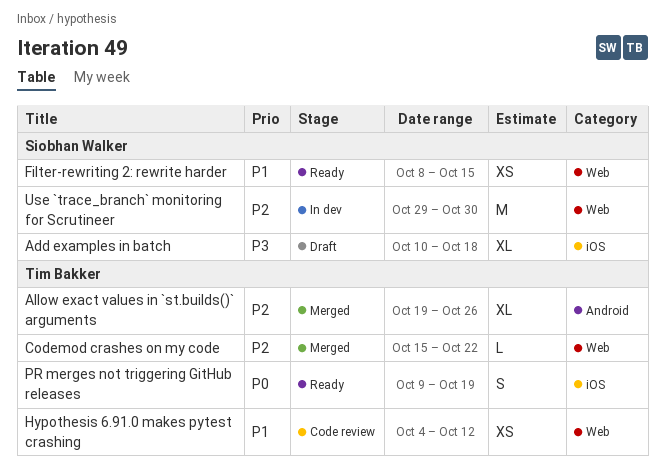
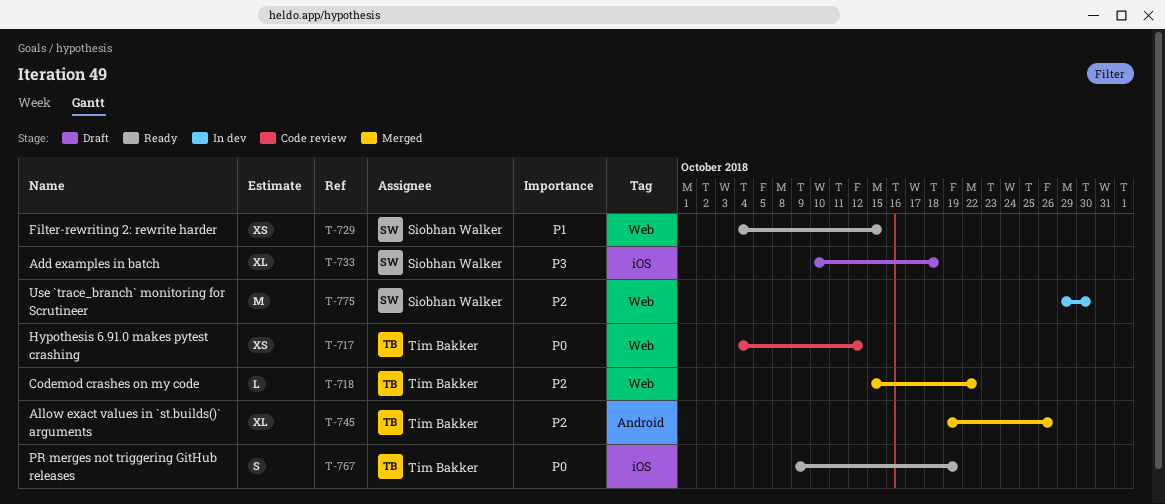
Filter-rewriting 2: rewrite harder, start: Oct 8 -> Oct 4
Hypothesis 6.91.0 makes pytest crashing, priority: P1 -> P0

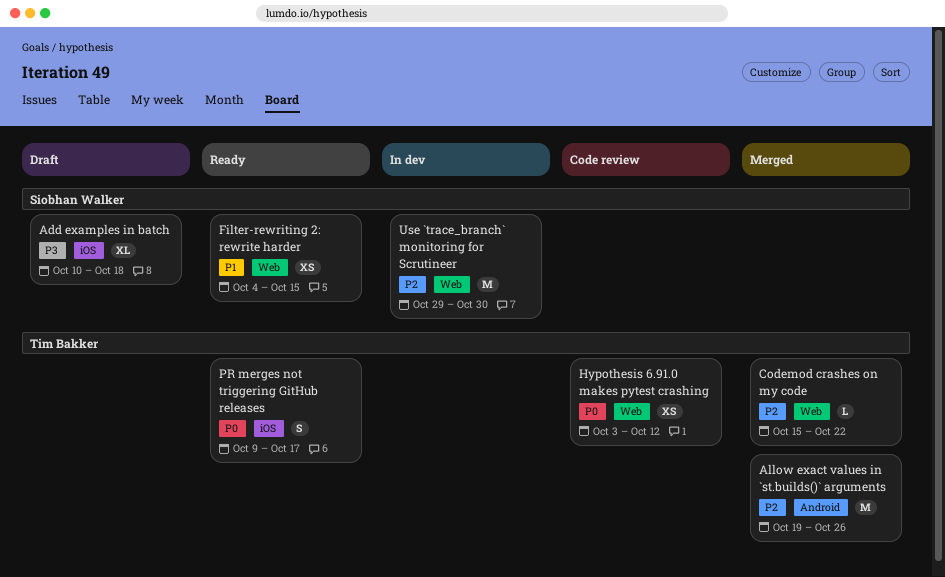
Allow exact values in `st.builds()` arguments, estimate: XL -> M
Hypothesis 6.91.0 makes pytest crashing, start: Oct 4 -> Oct 3
PR merges not triggering GitHub releases, due: Oct 19 -> Oct 17

